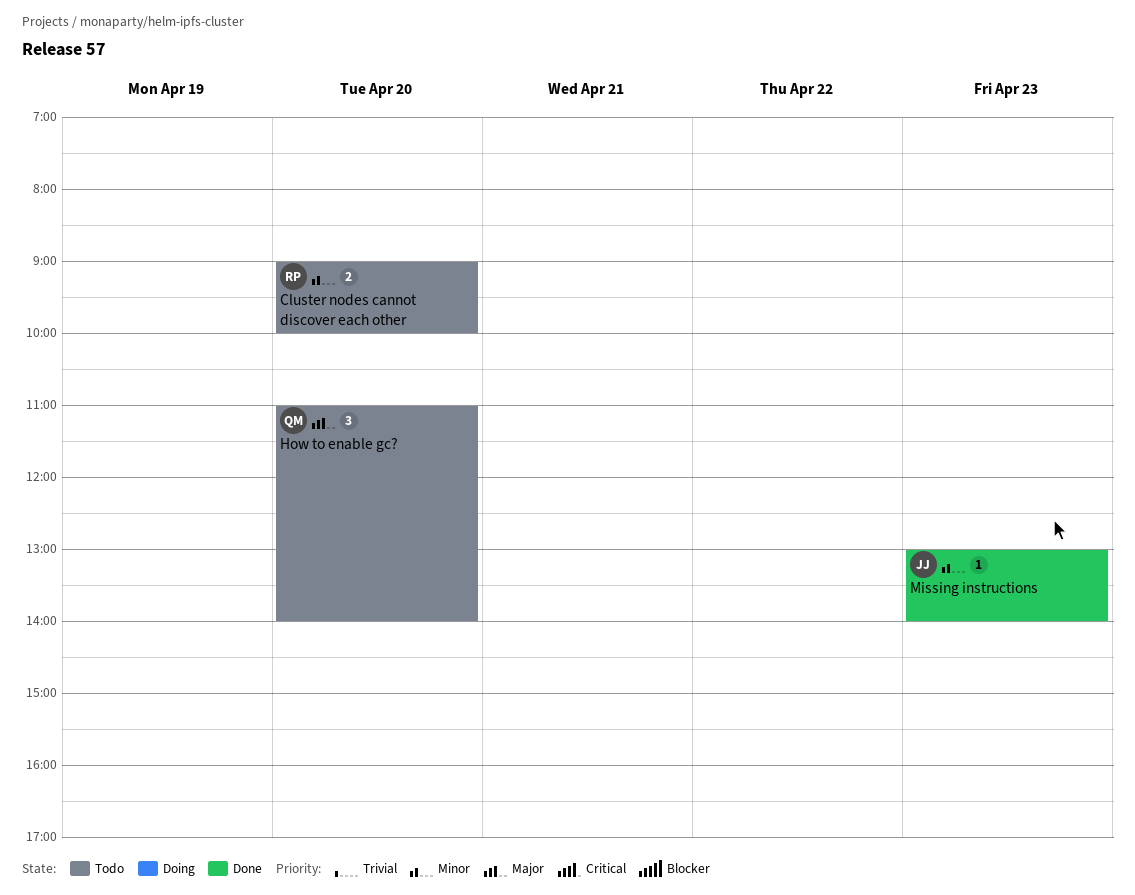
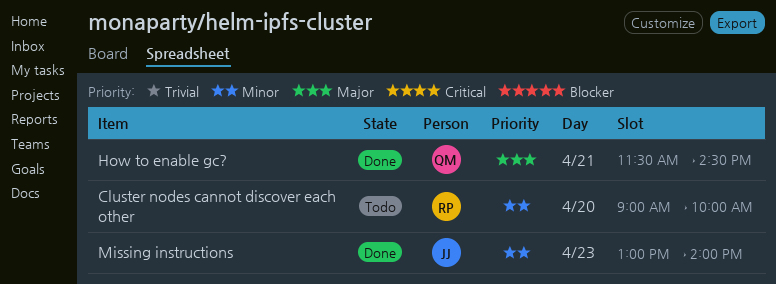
How to enable gc?, status: Todo -> Done
How to enable gc?, day: Apr 20 -> Apr 21
How to enable gc?, begins: 11:00 -> 11:30
How to enable gc?, ends: 14:00 -> 14:30

